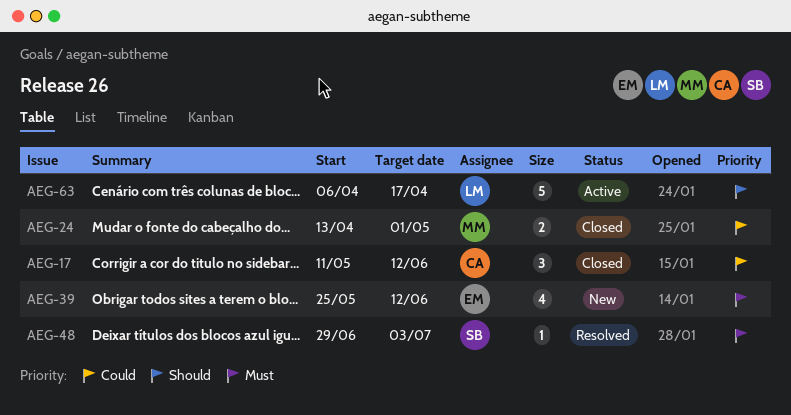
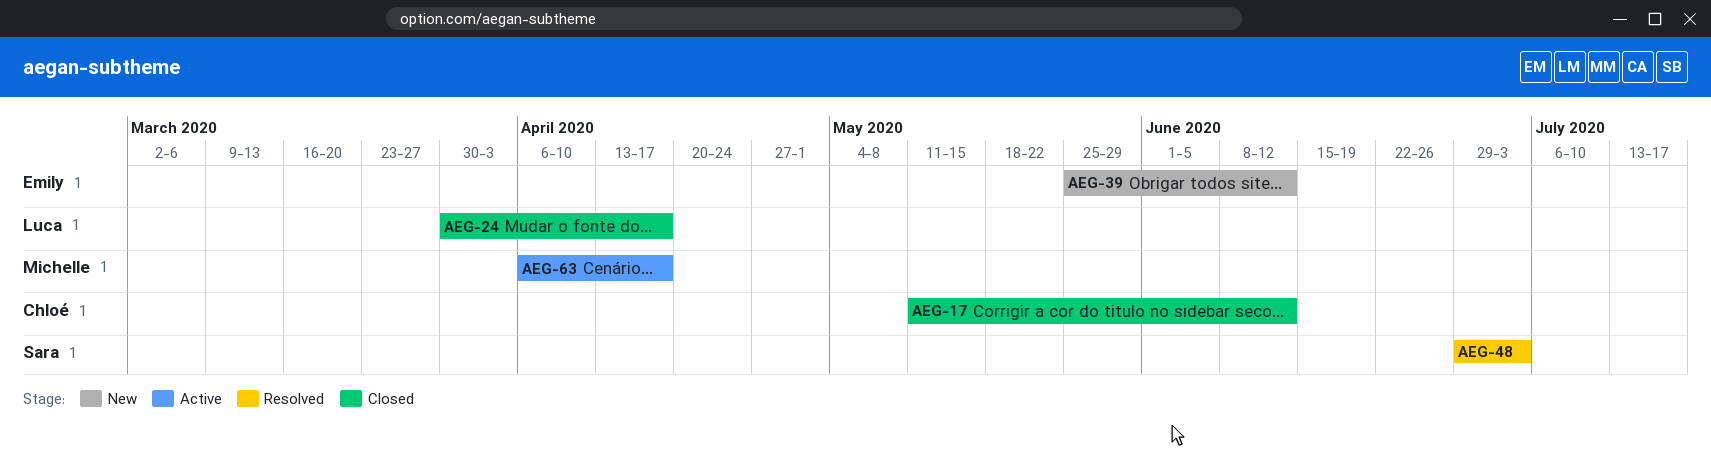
AEG-24, owner: Michelle -> Luca
AEG-24, start: Apr 13 -> Mar 30
AEG-24, due: May 1 -> Apr 17
AEG-63, owner: Luca -> Michelle

